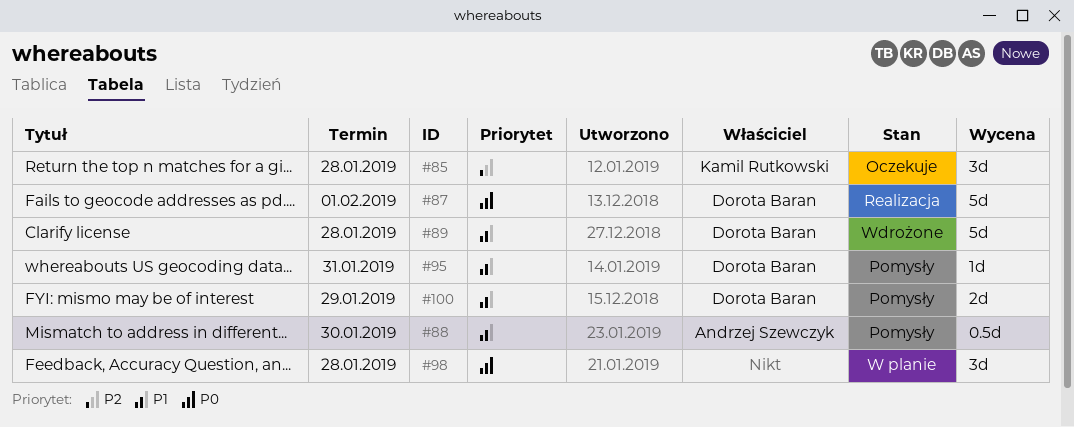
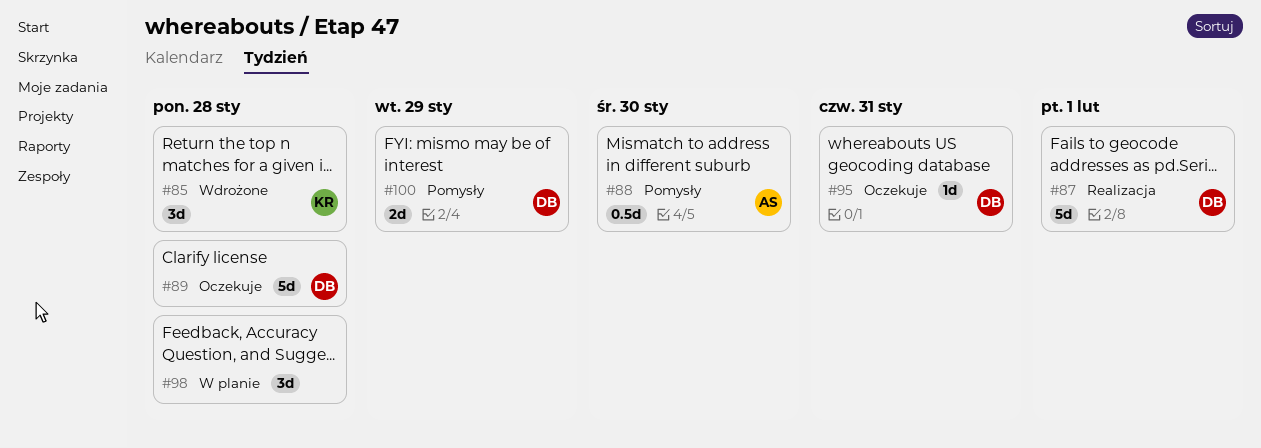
#85, status: Oczekuje -> Wdrożone
#89, status: Wdrożone -> Oczekuje
#95, status: Pomysły -> Oczekuje

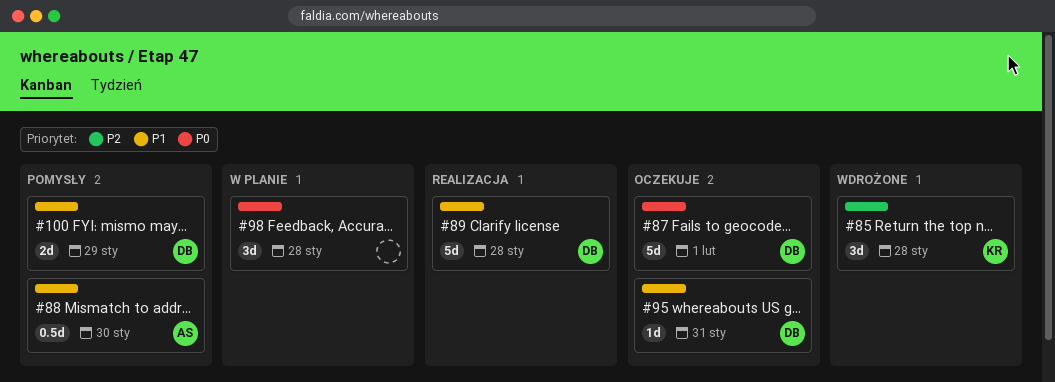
#87, status: Realizacja -> Oczekuje
#89, status: Oczekuje -> Realizacja

